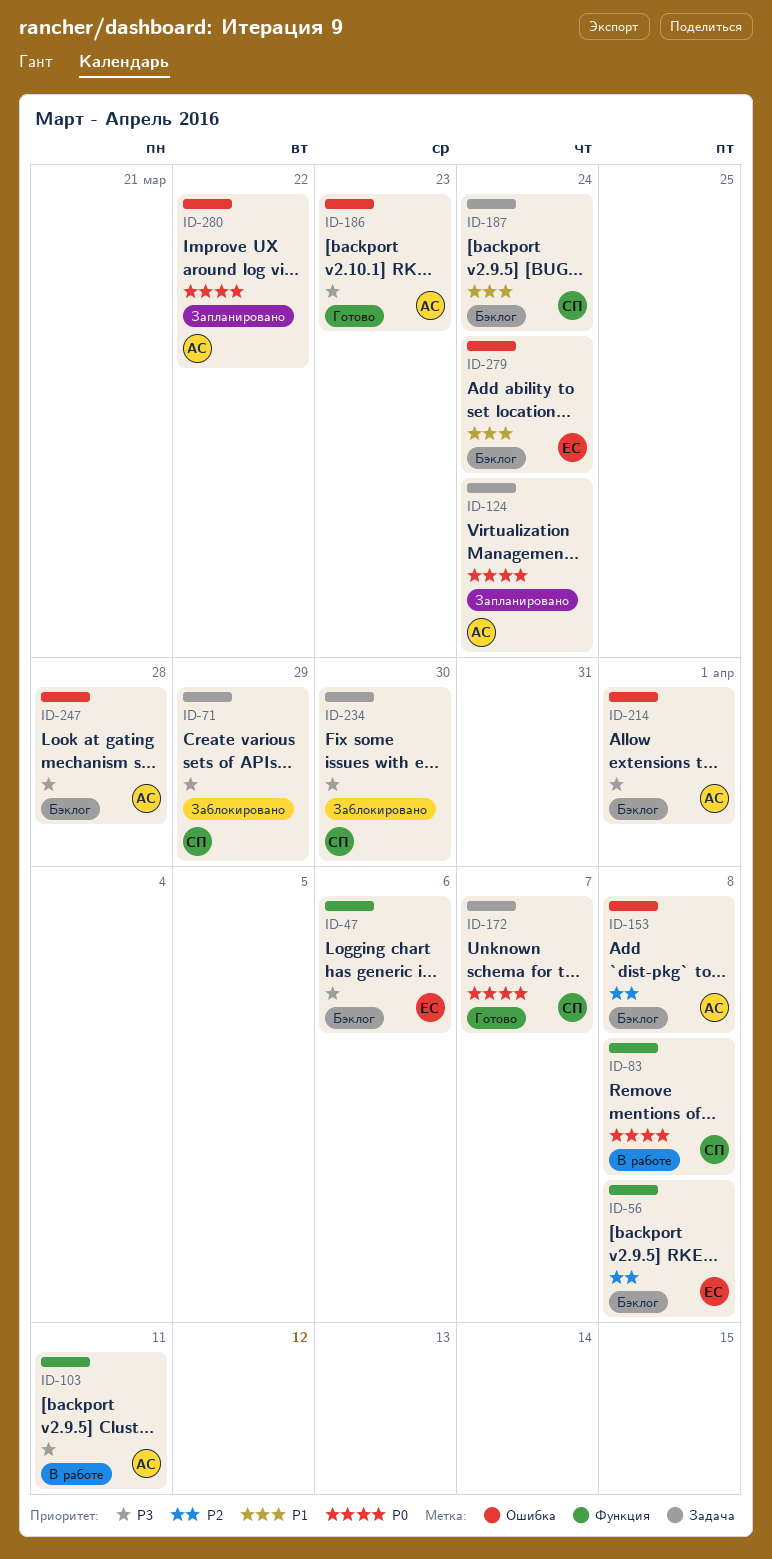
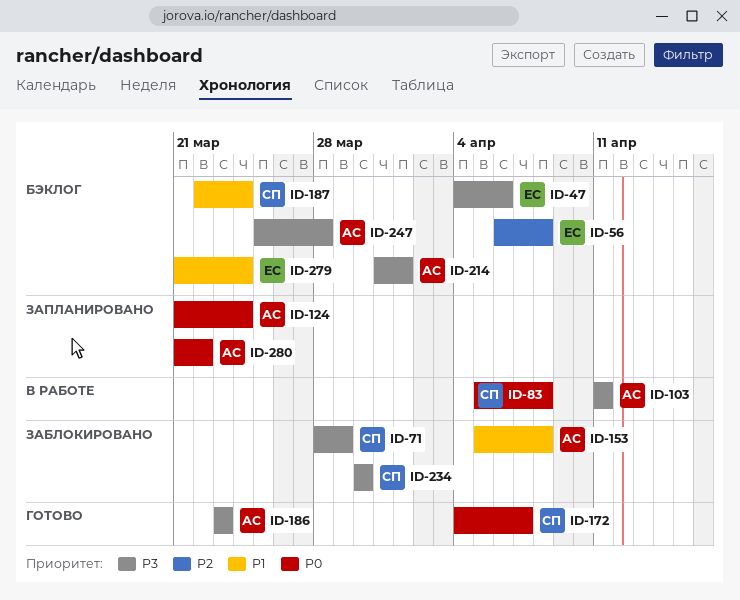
ID-153, status: Бэклог -> Заблокировано
ID-153, priority: P2 -> P1

